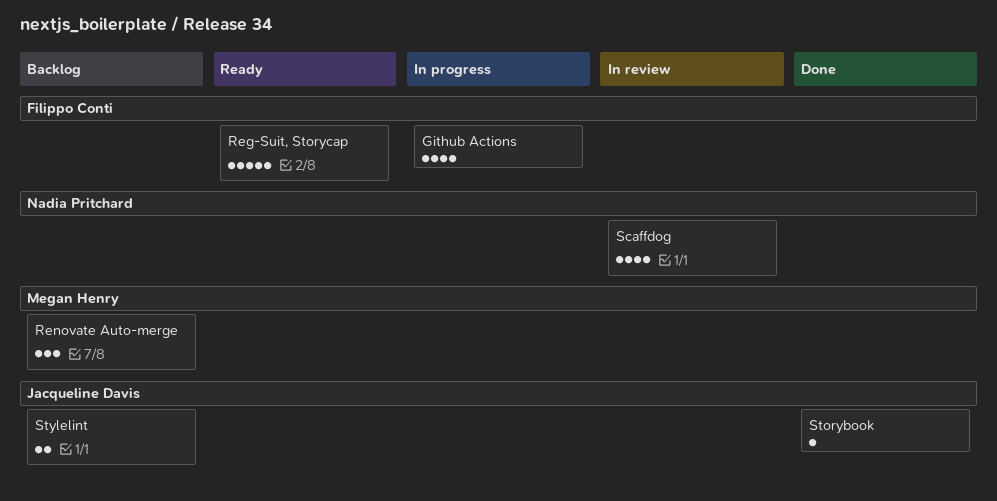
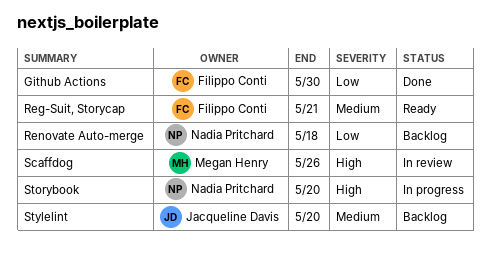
Github Actions, status: In progress -> Done
Renovate Auto-merge, owner: Megan Henry -> Nadia Pritchard
Scaffdog, owner: Nadia Pritchard -> Megan Henry
Storybook, status: Done -> In progress
Storybook, owner: Jacqueline Davis -> Nadia Pritchard

